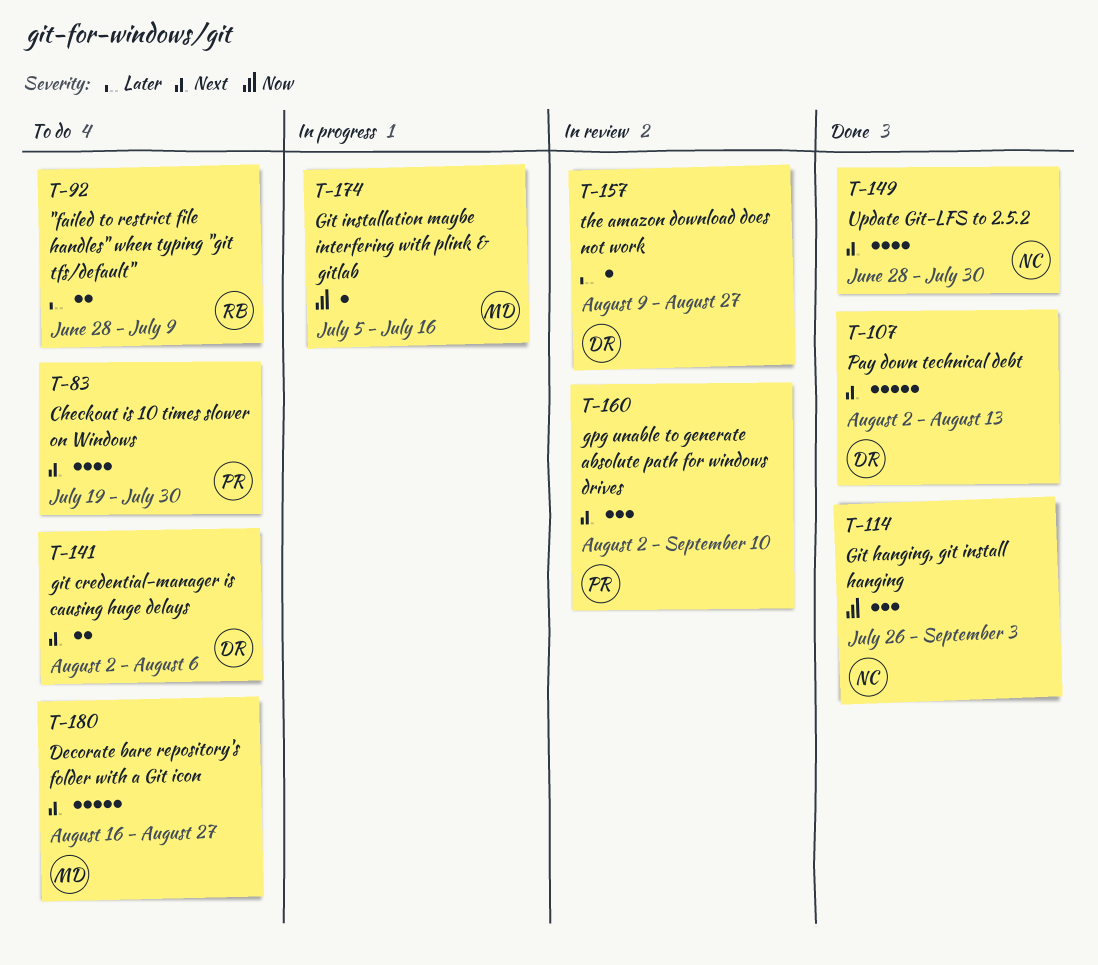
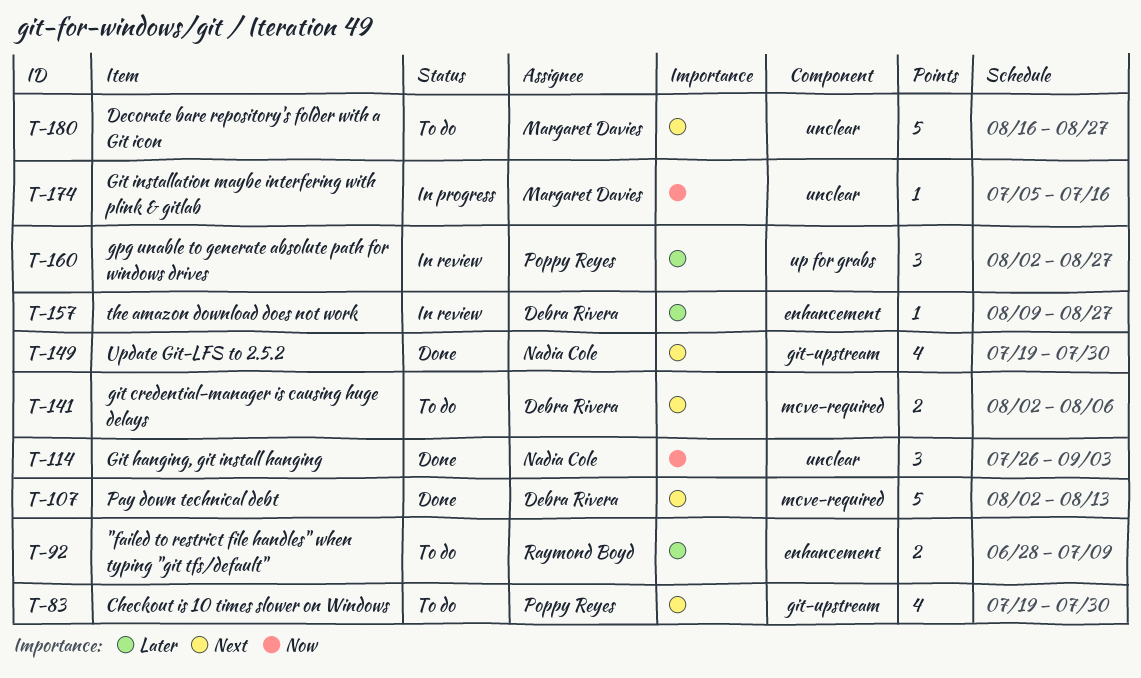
T-149, start: Jun 28 -> Jul 19
T-160, priority: Next -> Later
T-160, due: Sep 10 -> Aug 27

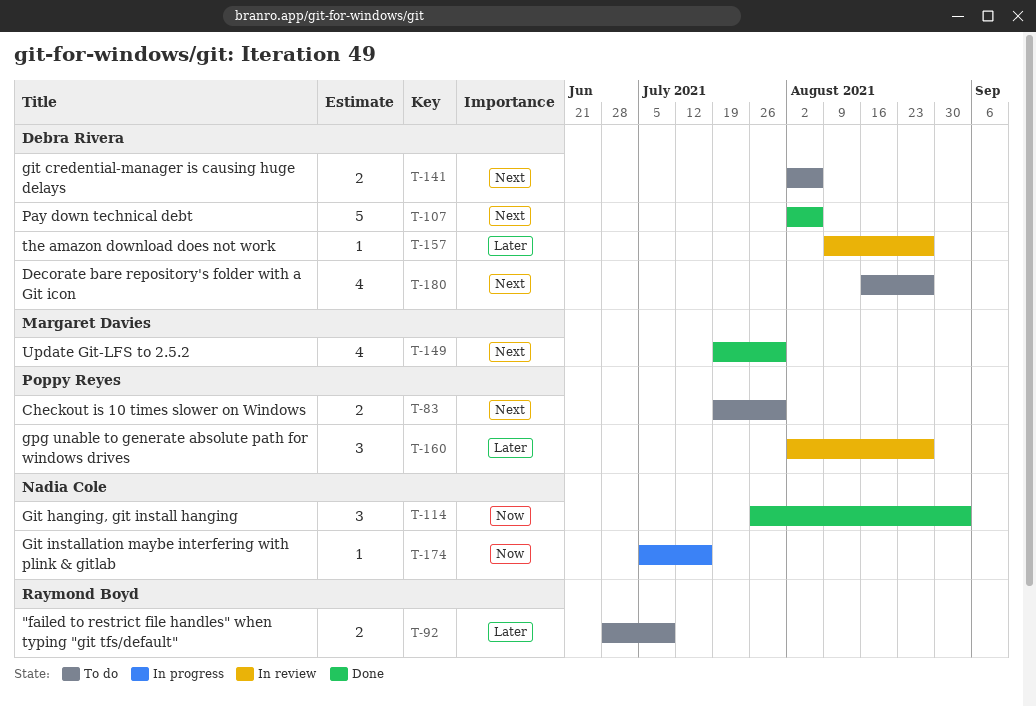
T-83, estimate: 4 -> 2
T-107, due: Aug 13 -> Aug 6
T-149, owner: Nadia Cole -> Margaret Davies
T-174, owner: Margaret Davies -> Nadia Cole
T-180, owner: Margaret Davies -> Debra Rivera
T-180, estimate: 5 -> 4

